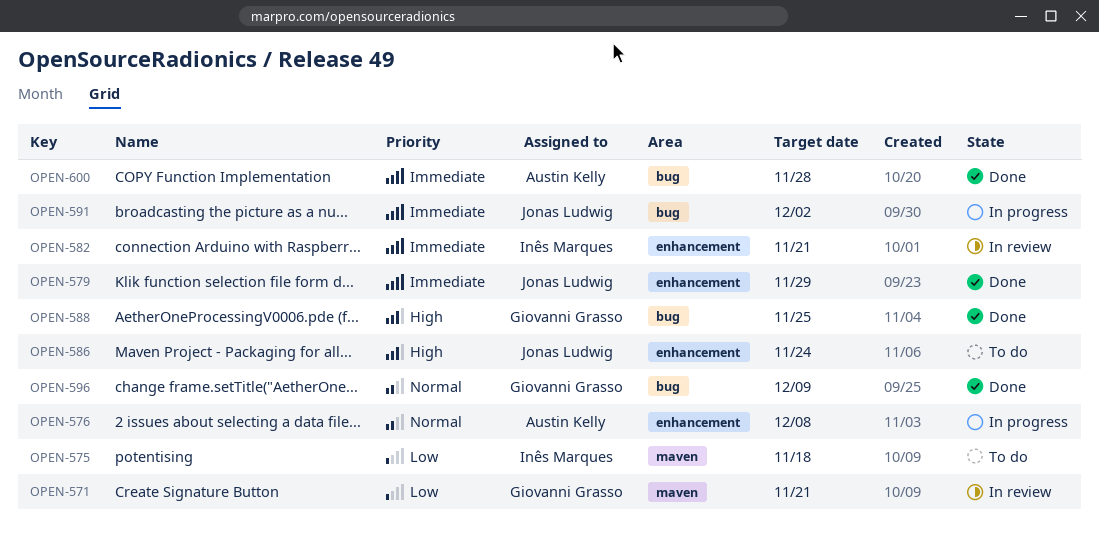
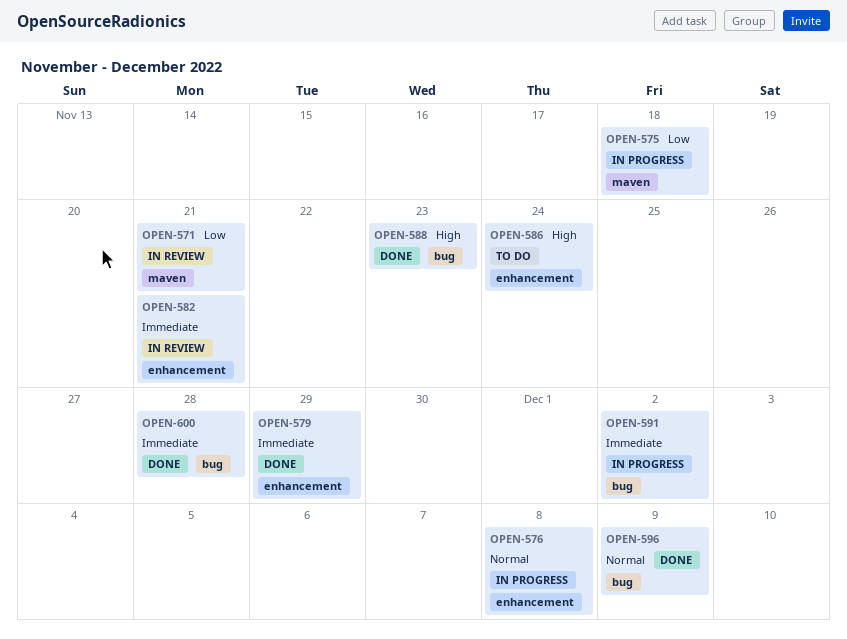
OPEN-575, status: To do -> In progress
OPEN-588, due: Nov 25 -> Nov 23

